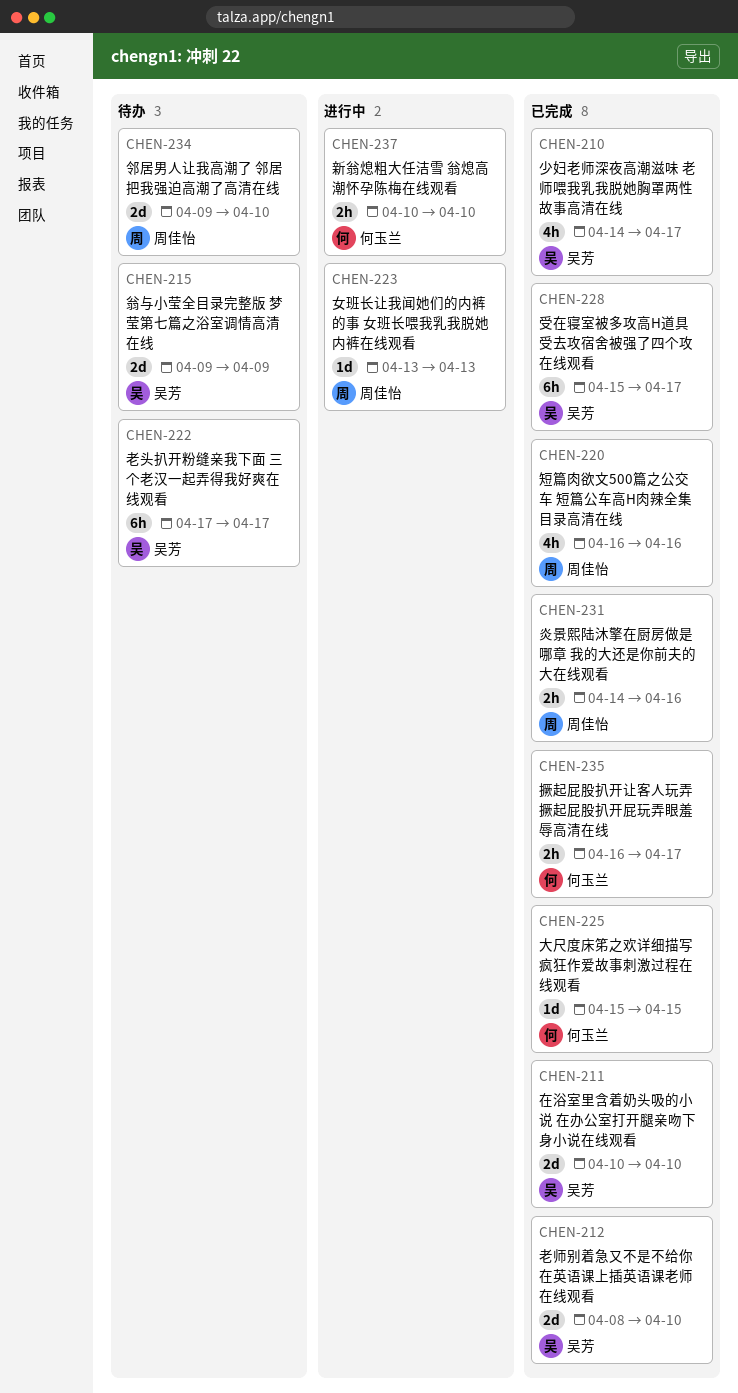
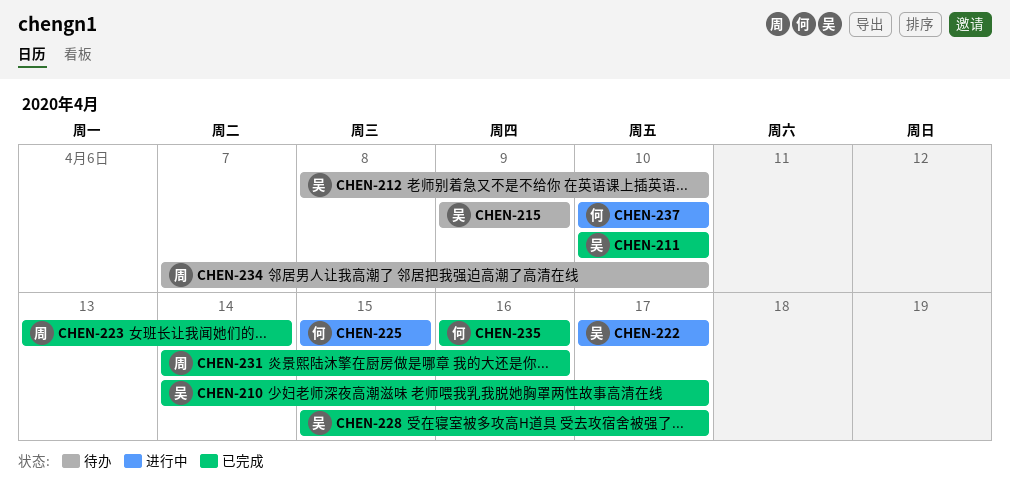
CHEN-212, status: 已完成 -> 待办
CHEN-220: present -> none
CHEN-222, status: 待办 -> 进行中
CHEN-223, status: 进行中 -> 已完成
CHEN-223, due: Apr 13 -> Apr 14
CHEN-225, status: 已完成 -> 进行中
CHEN-234, start: Apr 9 -> Apr 7
CHEN-235, due: Apr 17 -> Apr 16

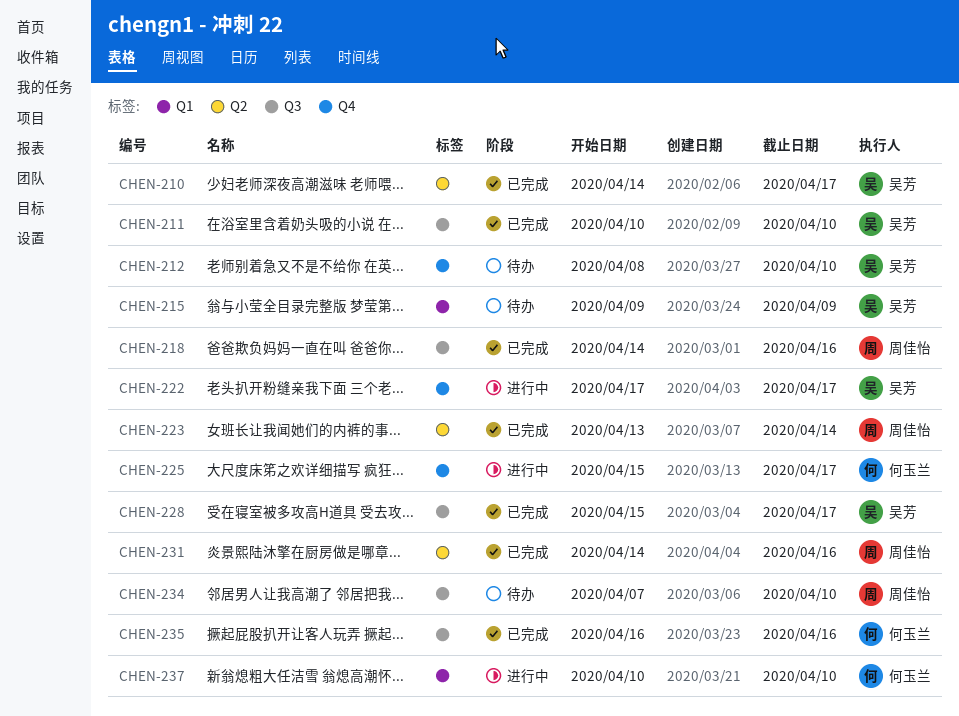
CHEN-218: none -> present
CHEN-225, due: Apr 15 -> Apr 17

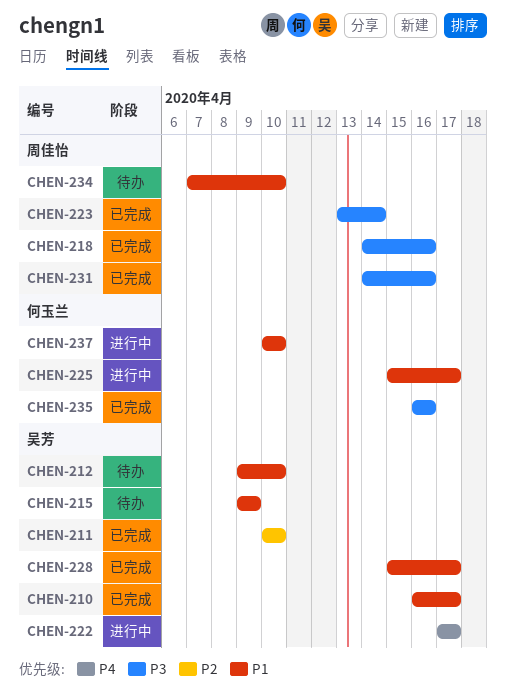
CHEN-210, start: Apr 14 -> Apr 16
CHEN-212, start: Apr 8 -> Apr 9

